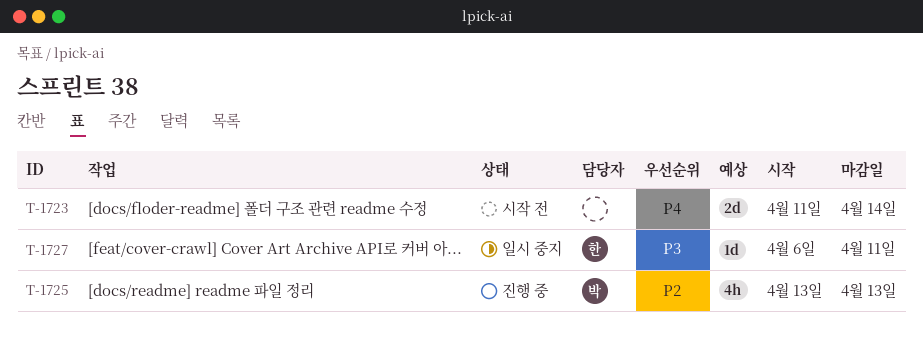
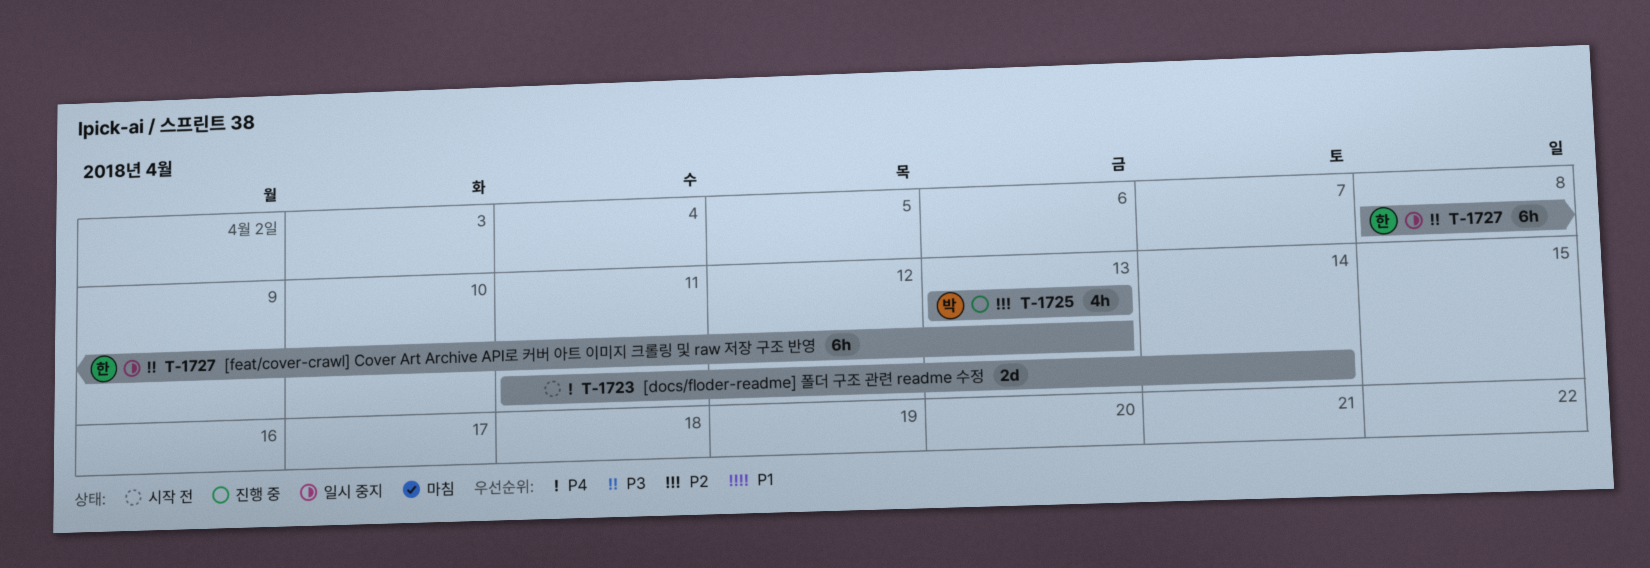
T-1727, estimate: 1d -> 6h
T-1727, start: Apr 6 -> Apr 8
T-1727, due: Apr 11 -> Apr 13

